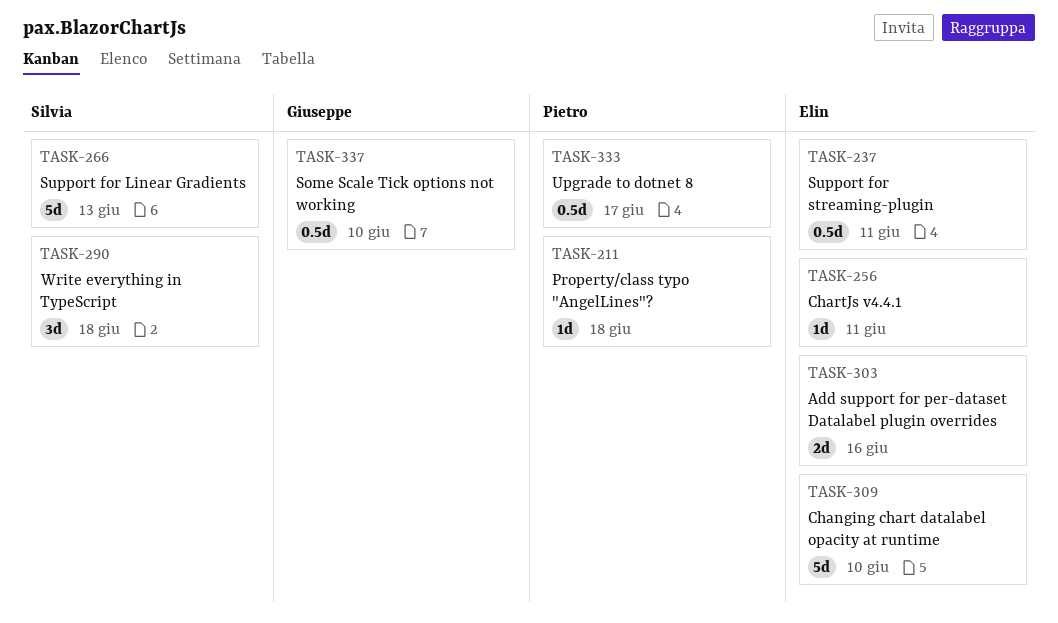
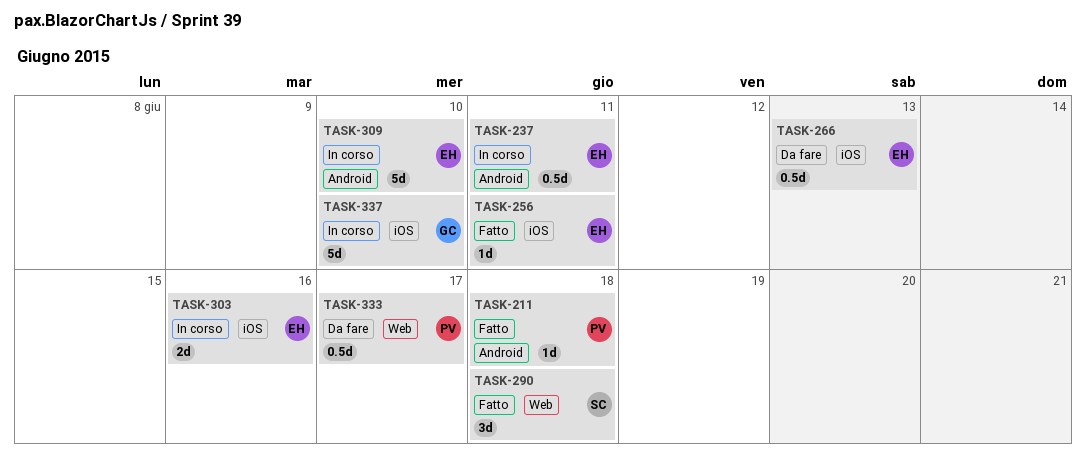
TASK-266, owner: Silvia -> Elin
TASK-266, estimate: 5d -> 0.5d
TASK-337, estimate: 0.5d -> 5d

